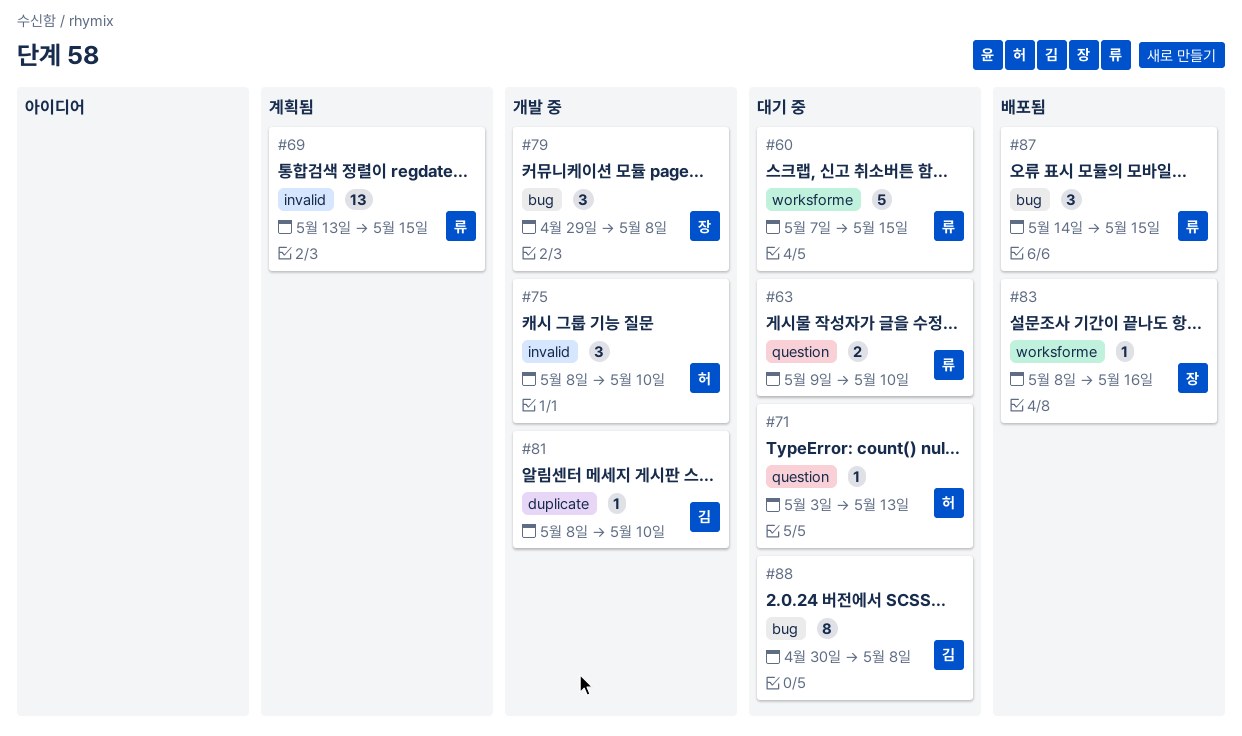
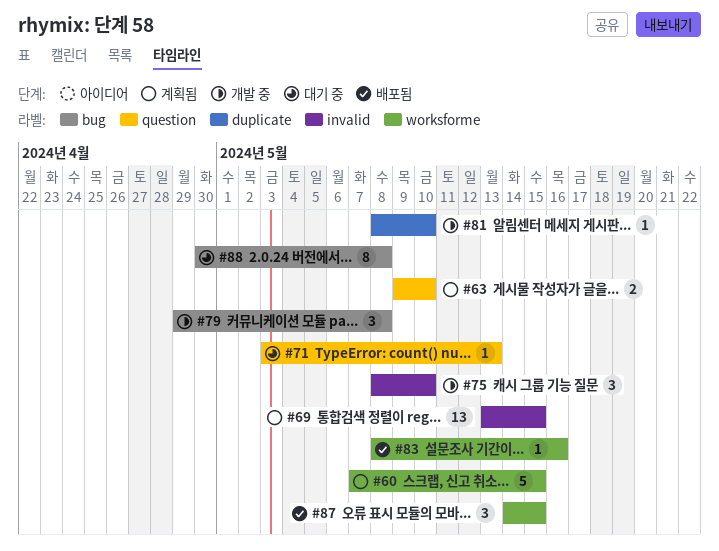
#60, status: 대기 중 -> 계획됨
#63, status: 대기 중 -> 계획됨
#87, label: bug -> worksforme

